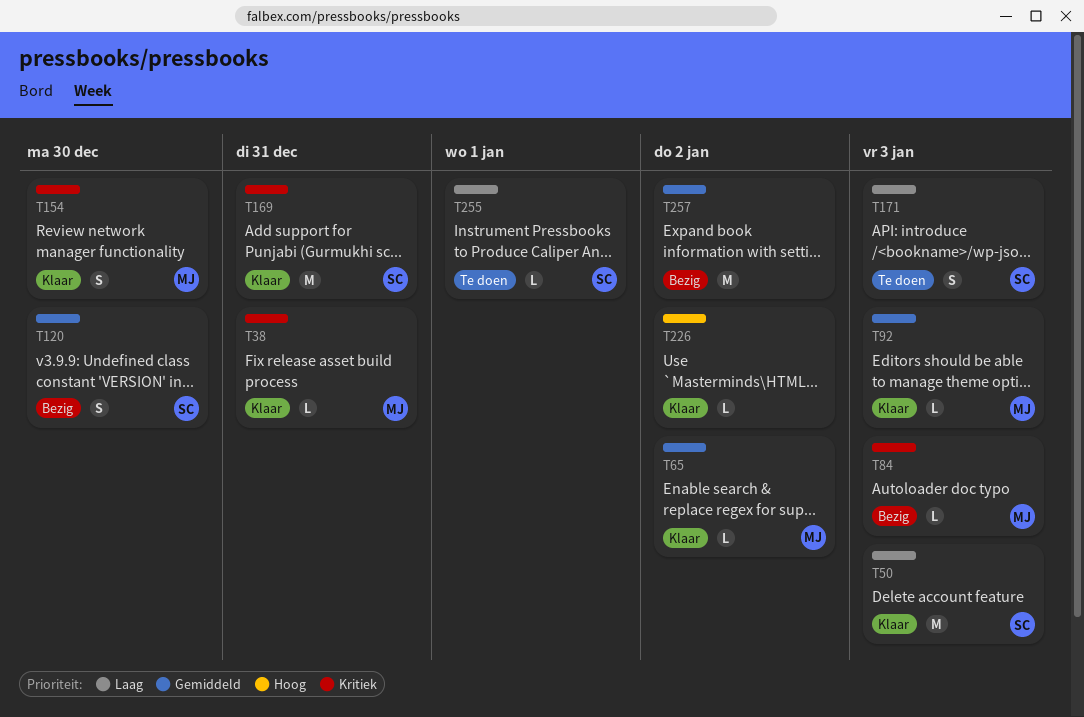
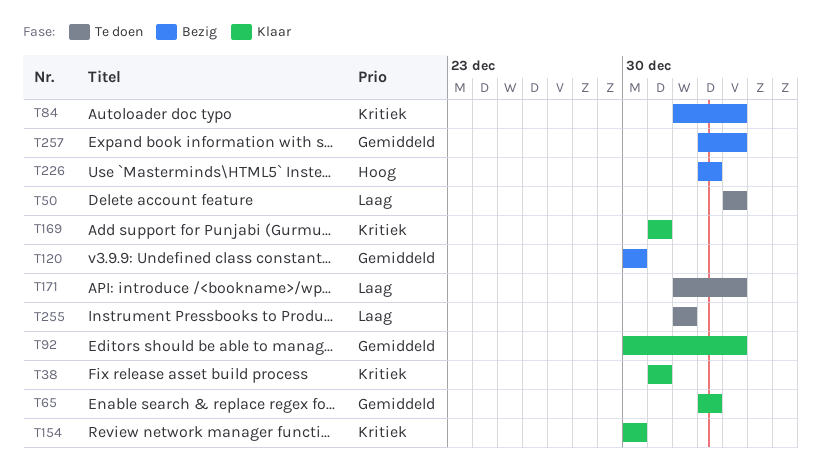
T50, status: Klaar -> Te doen
T226, status: Klaar -> Bezig
T257, due: Jan 2 -> Jan 3

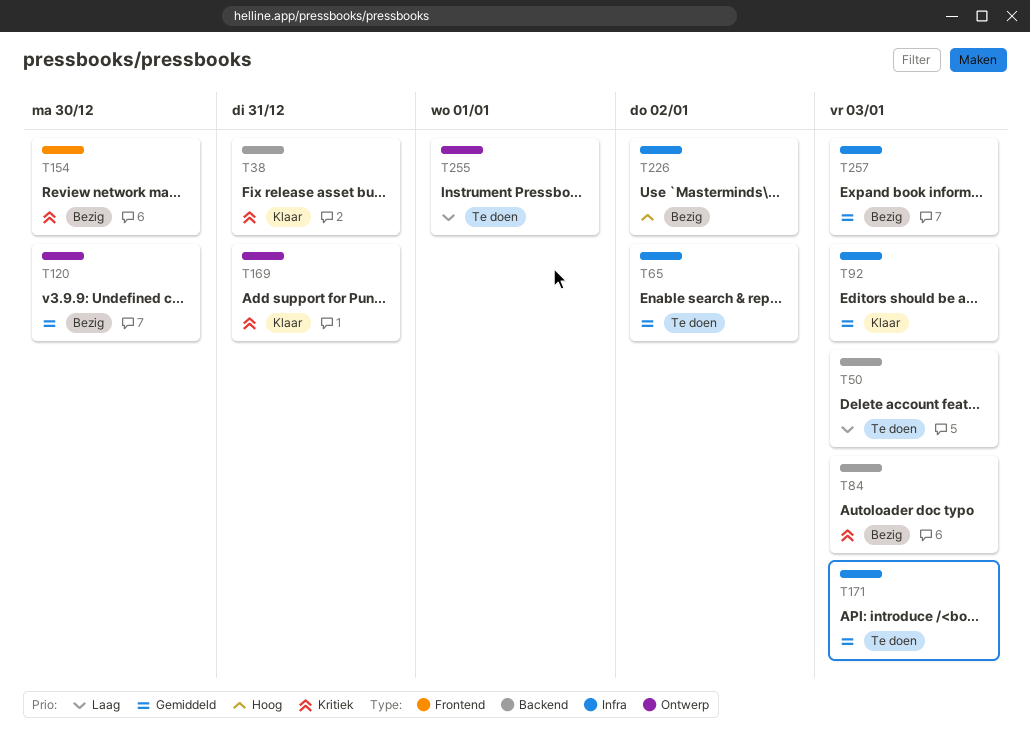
T65, status: Klaar -> Te doen
T154, status: Klaar -> Bezig
T171, priority: Laag -> Gemiddeld

